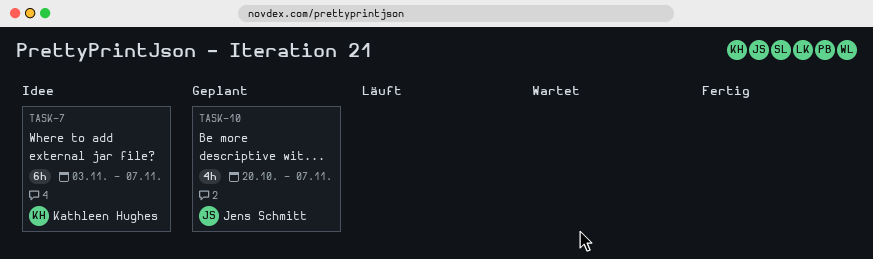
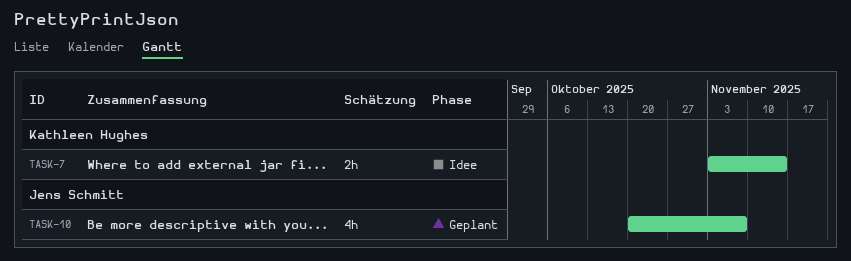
TASK-7, estimate: 6h -> 2h
TASK-7, due: Nov 7 -> Nov 14

